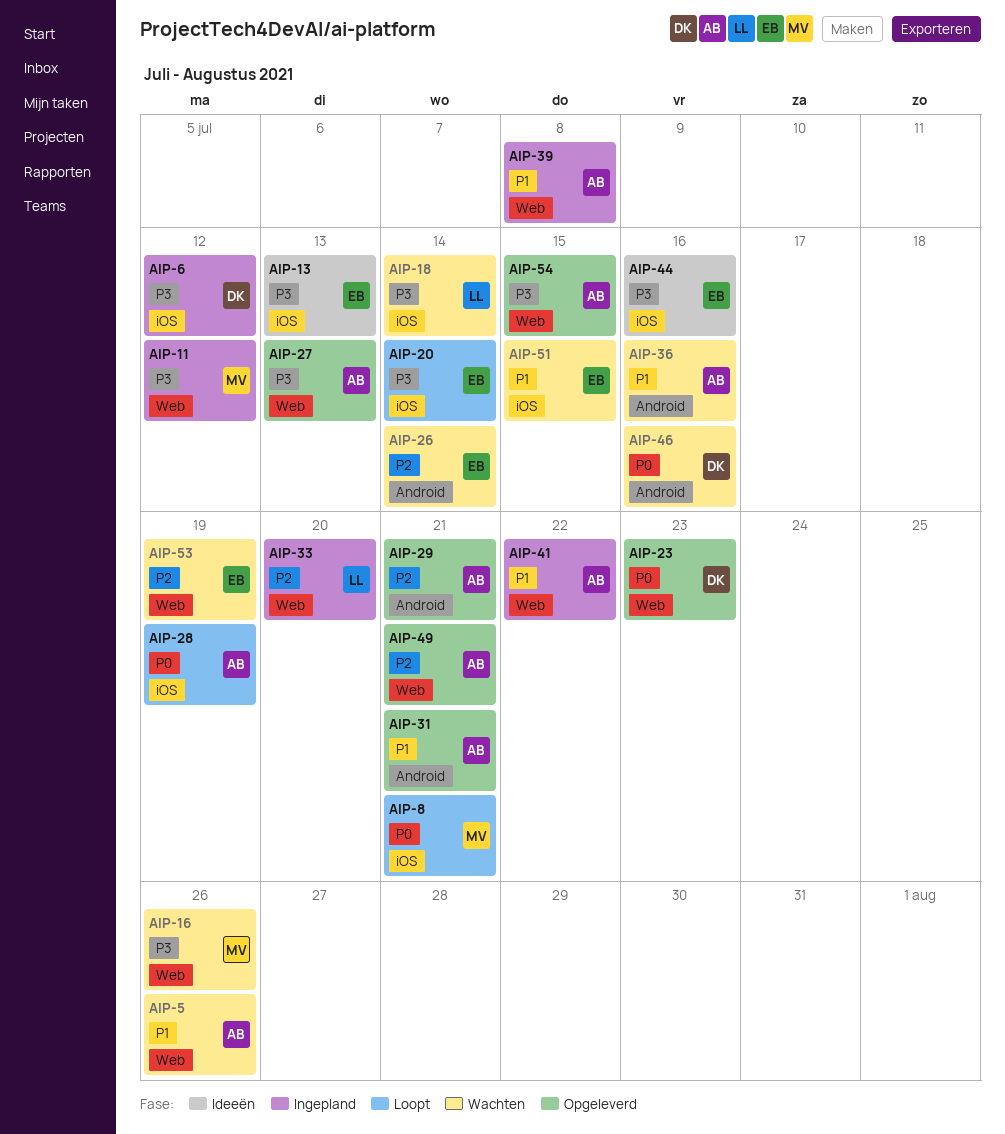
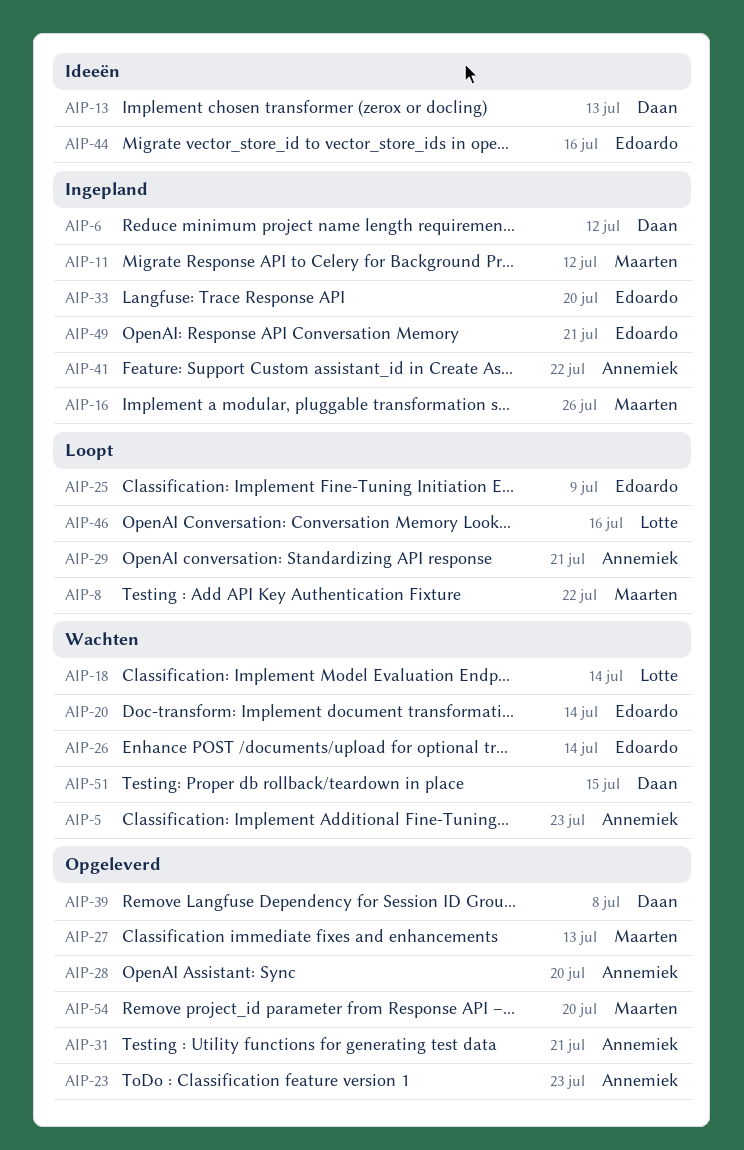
AIP-5, due: Jul 26 -> Jul 23
AIP-8, due: Jul 21 -> Jul 22
AIP-13, owner: Edoardo -> Daan
AIP-16, status: Wachten -> Ingepland
AIP-20, status: Loopt -> Wachten
AIP-23, owner: Daan -> Annemiek
AIP-25: none -> present
AIP-27, owner: Annemiek -> Maarten
AIP-28, status: Loopt -> Opgeleverd
AIP-28, due: Jul 19 -> Jul 20
AIP-29, status: Opgeleverd -> Loopt
AIP-33, owner: Lotte -> Edoardo
AIP-36: present -> none
AIP-39, status: Ingepland -> Opgeleverd
AIP-39, owner: Annemiek -> Daan
AIP-46, status: Wachten -> Loopt
AIP-46, owner: Daan -> Lotte
AIP-49, status: Opgeleverd -> Ingepland
AIP-49, owner: Annemiek -> Edoardo
AIP-51, owner: Edoardo -> Daan
AIP-53: present -> none
AIP-54, owner: Annemiek -> Maarten
AIP-54, due: Jul 15 -> Jul 20

